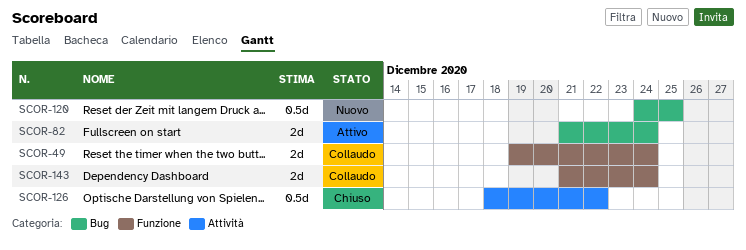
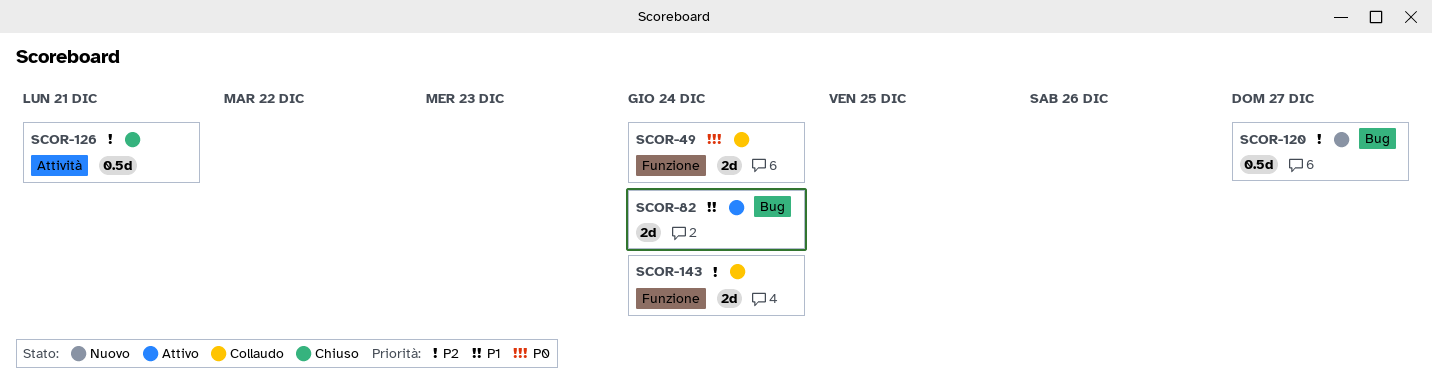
SCOR-120, due: Dec 25 -> Dec 27
SCOR-126, due: Dec 22 -> Dec 21

